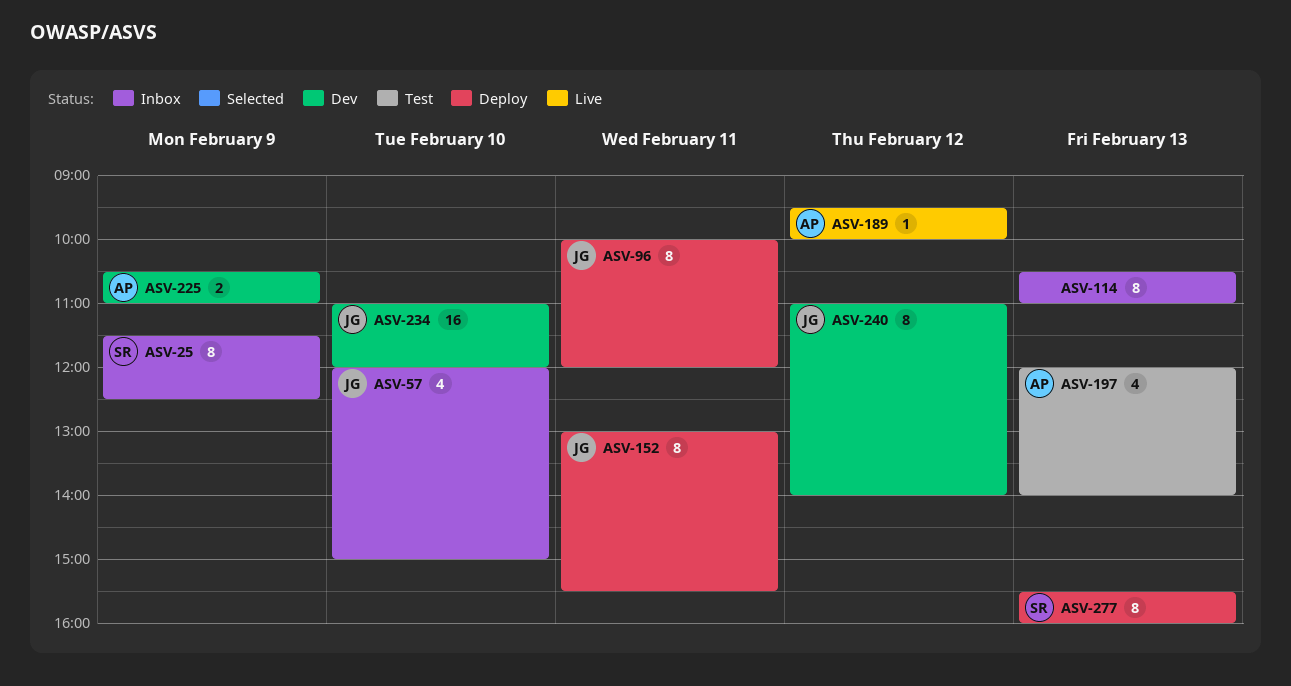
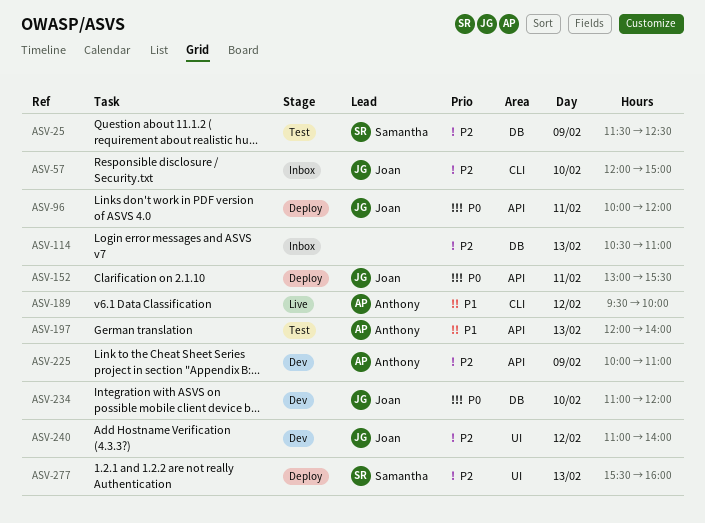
ASV-25, status: Inbox -> Test
ASV-225, begins: 10:30 -> 10:00

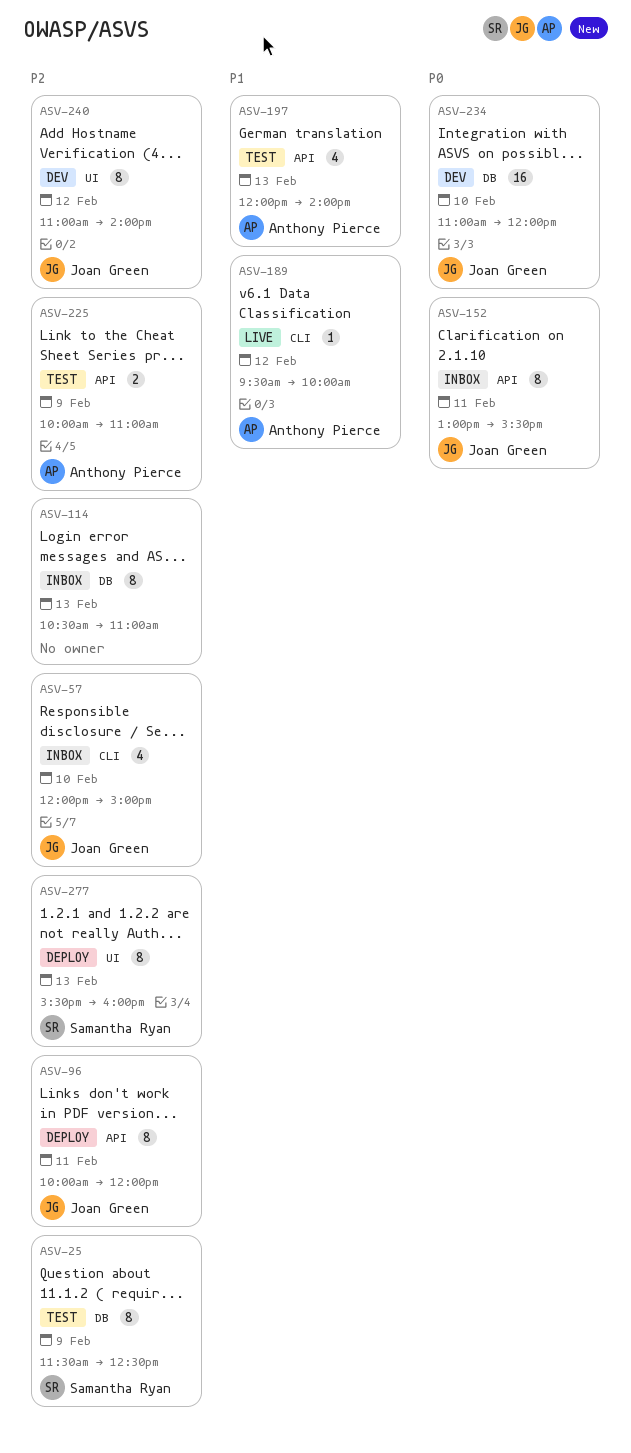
ASV-96, priority: P0 -> P2
ASV-152, status: Deploy -> Inbox
ASV-225, status: Dev -> Test

